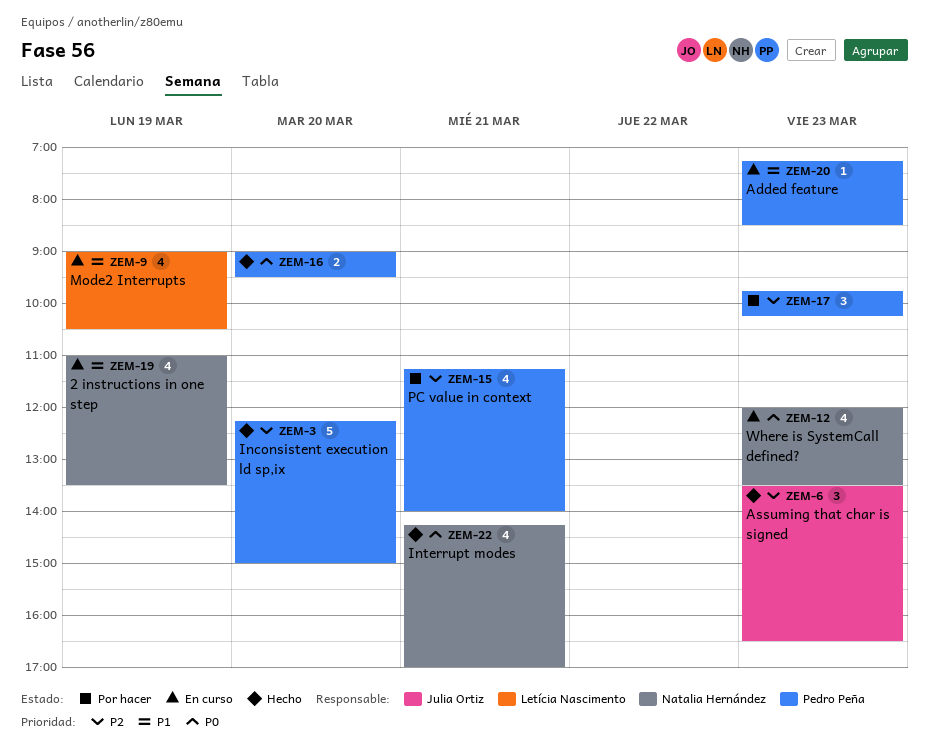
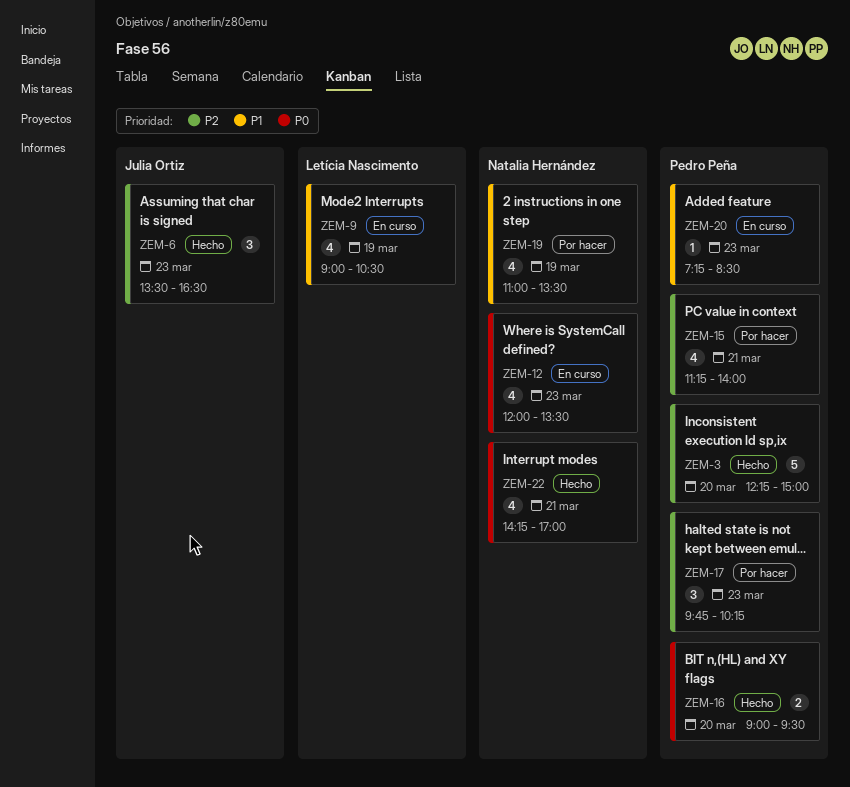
ZEM-19, status: En curso -> Por hacer

